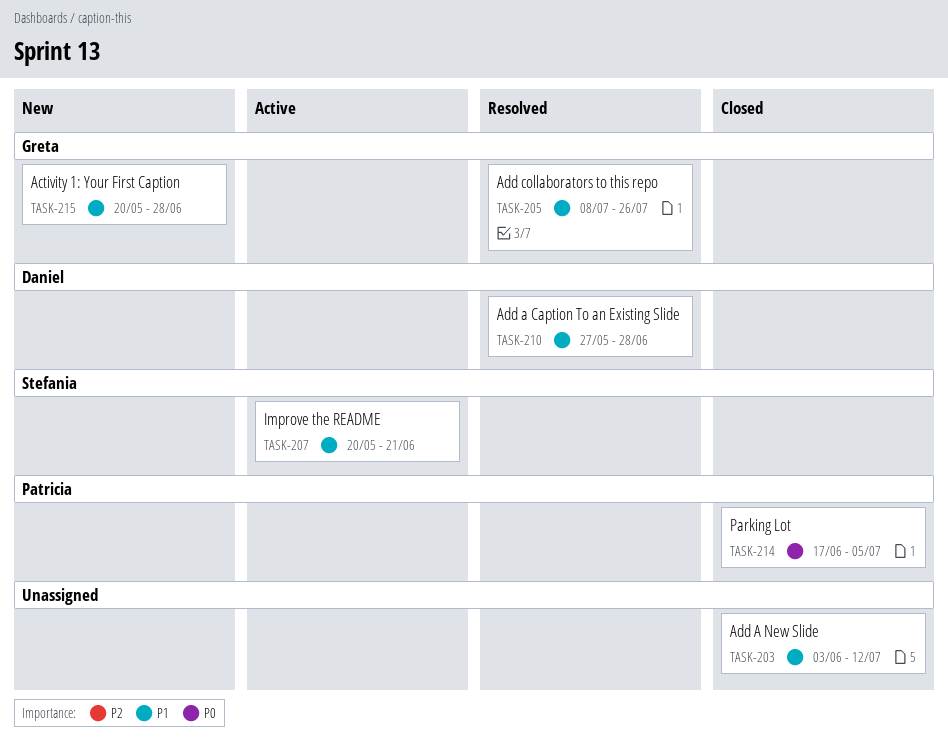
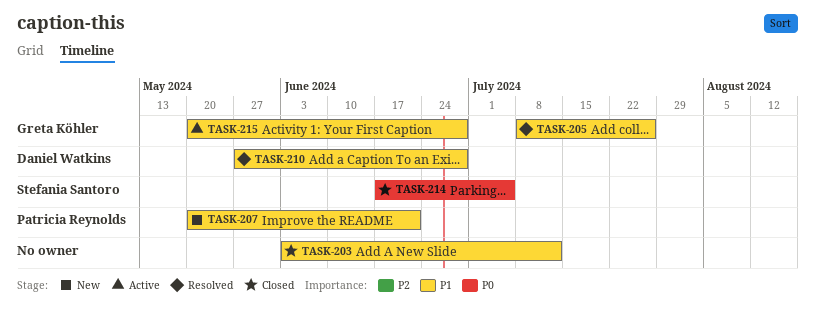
TASK-207, status: Active -> New
TASK-207, owner: Stefania Santoro -> Patricia Reynolds
TASK-214, owner: Patricia Reynolds -> Stefania Santoro
TASK-215, status: New -> Active

